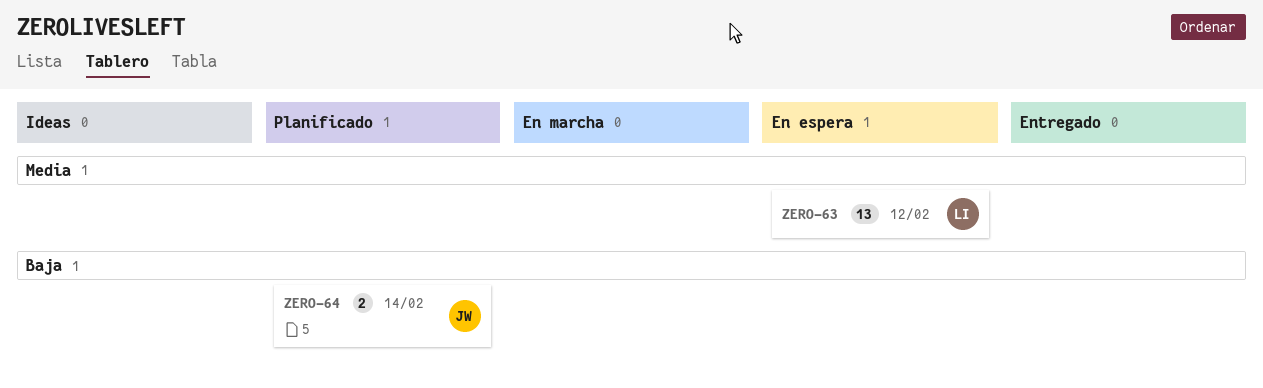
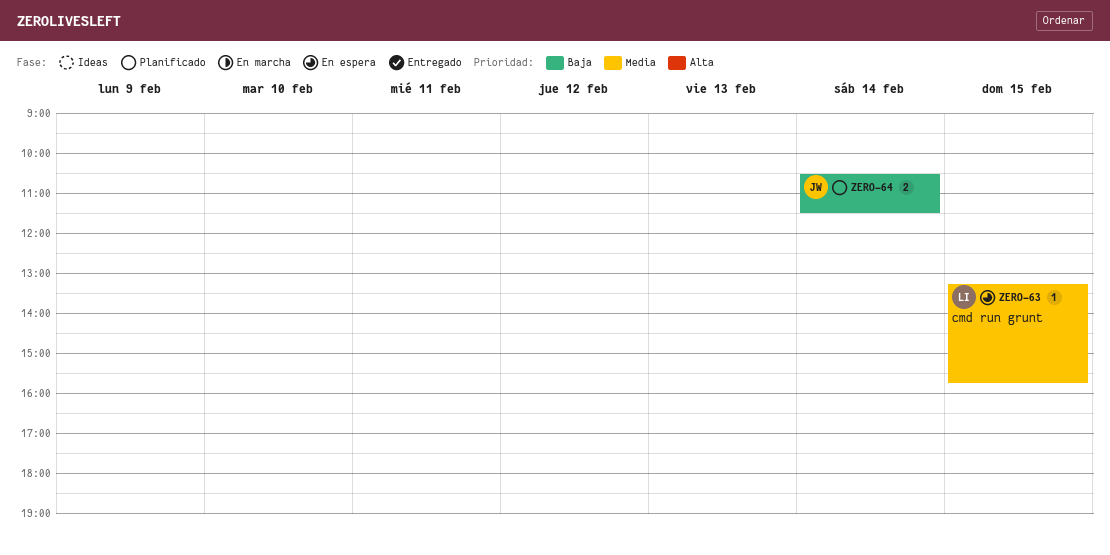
ZERO-63, estimate: 13 -> 1
ZERO-63, day: Feb 12 -> Feb 15

